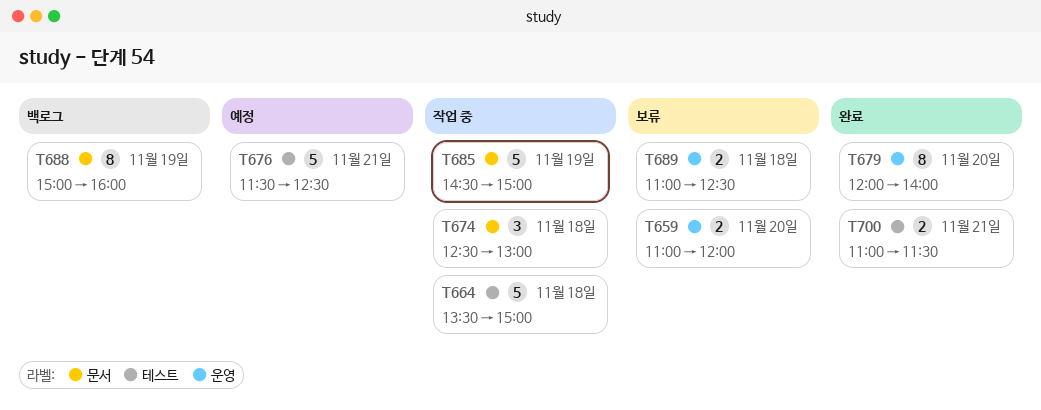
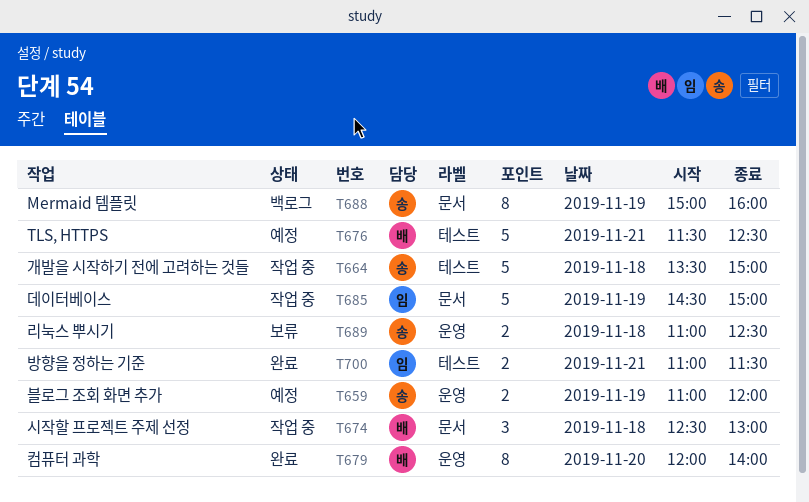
T659, status: 보류 -> 예정
T659, day: Nov 20 -> Nov 19

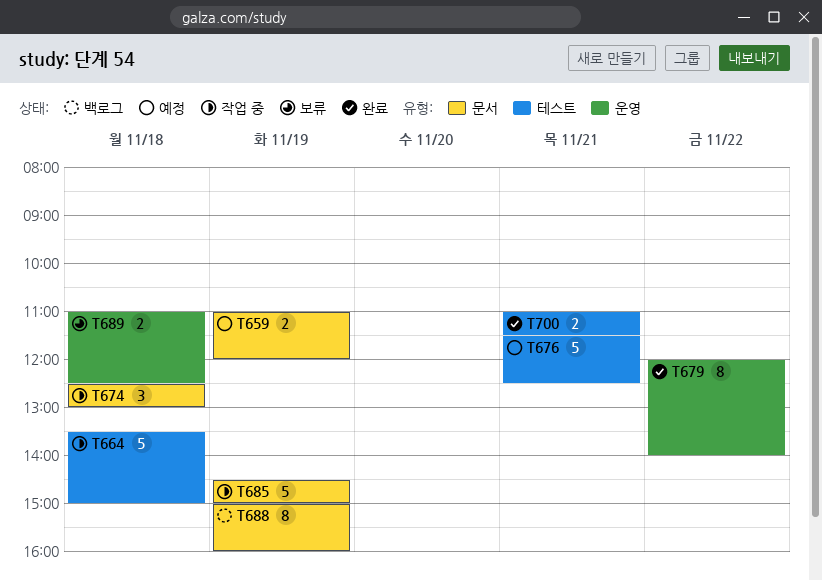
T659, label: 운영 -> 문서
T679, day: Nov 20 -> Nov 22

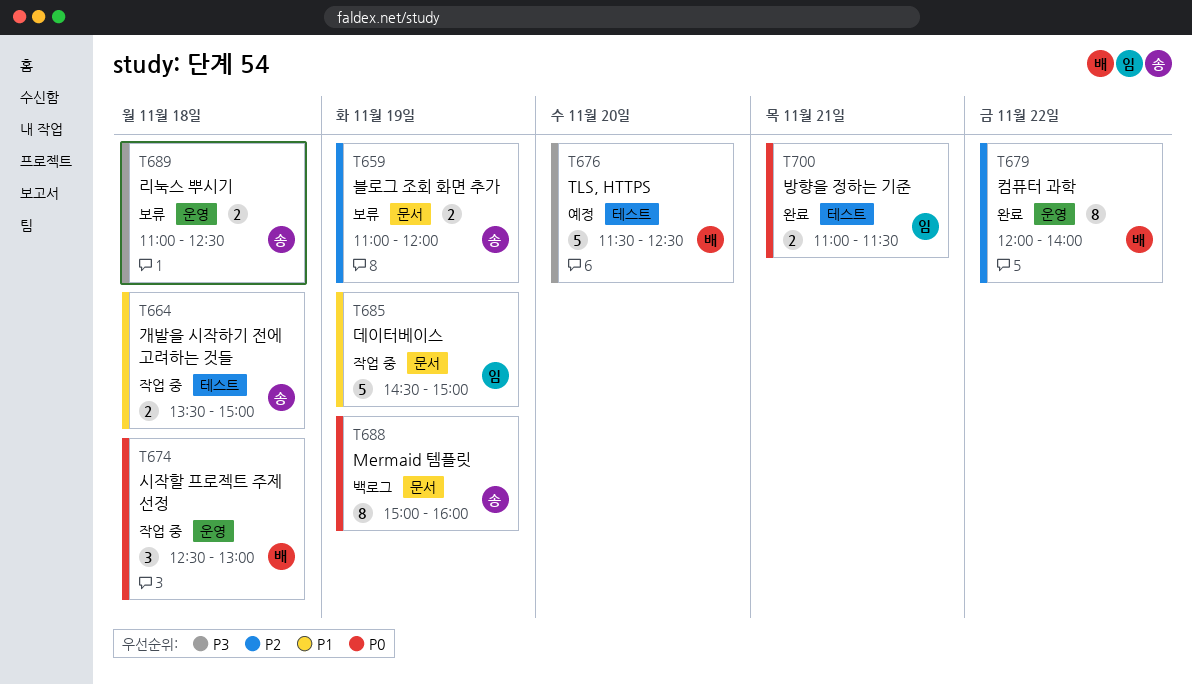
T659, status: 예정 -> 보류
T664, estimate: 5 -> 2
T674, label: 문서 -> 운영
T676, day: Nov 21 -> Nov 20

